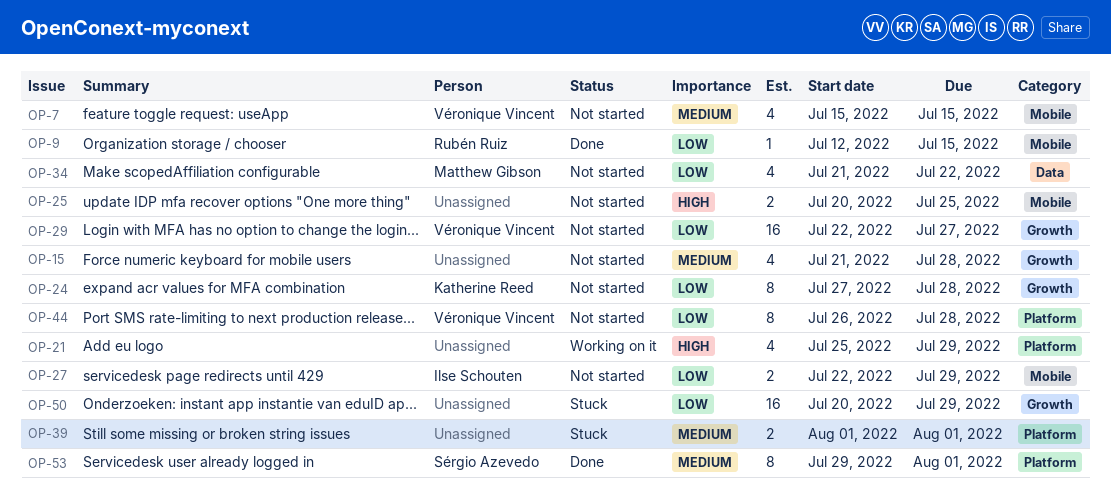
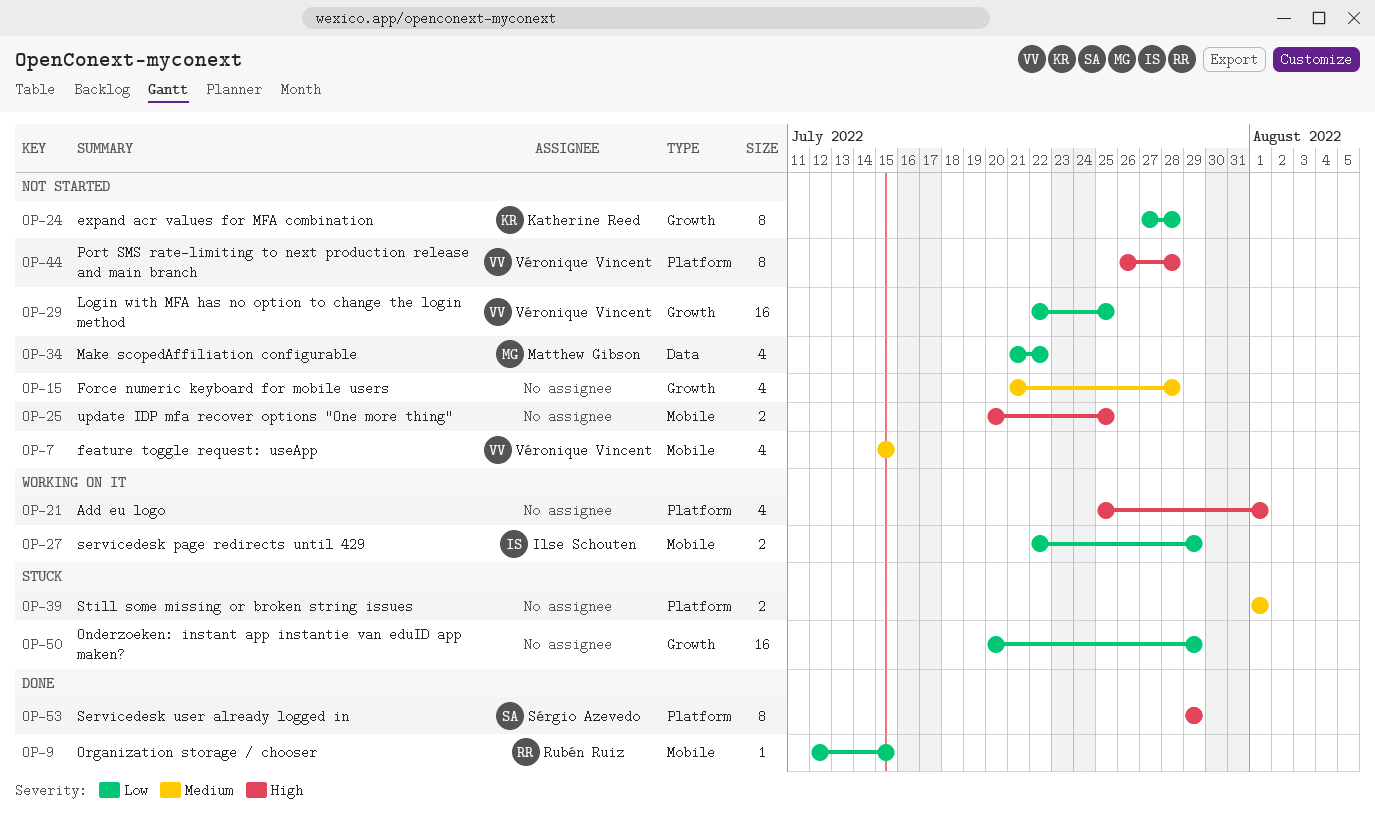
OP-21, due: Jul 29 -> Aug 1
OP-27, status: Not started -> Working on it
OP-29, due: Jul 27 -> Jul 25
OP-44, priority: Low -> High
OP-53, priority: Medium -> High
OP-53, due: Aug 1 -> Jul 29

